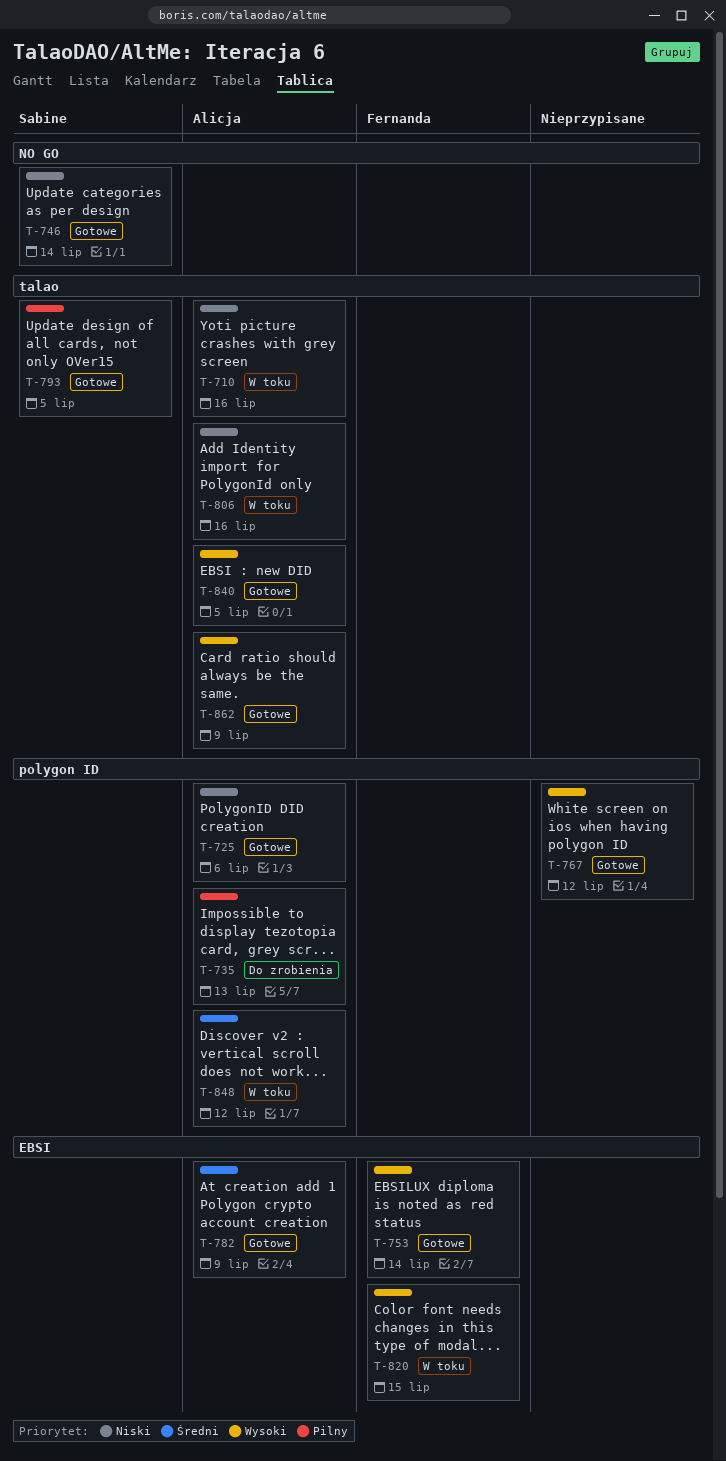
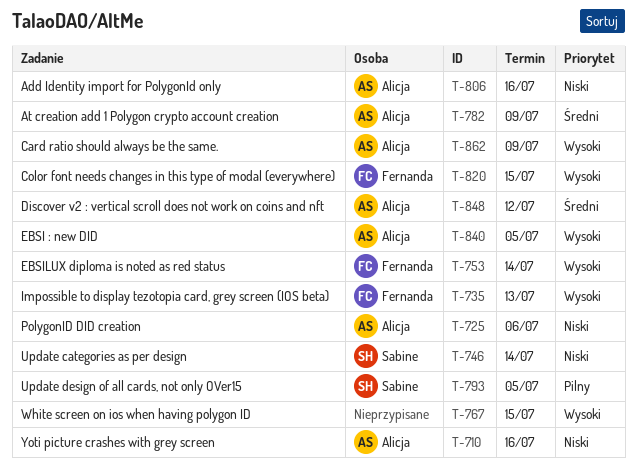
T-735, owner: Alicja -> Fernanda
T-735, priority: Pilny -> Wysoki
T-767, due: Jul 12 -> Jul 15

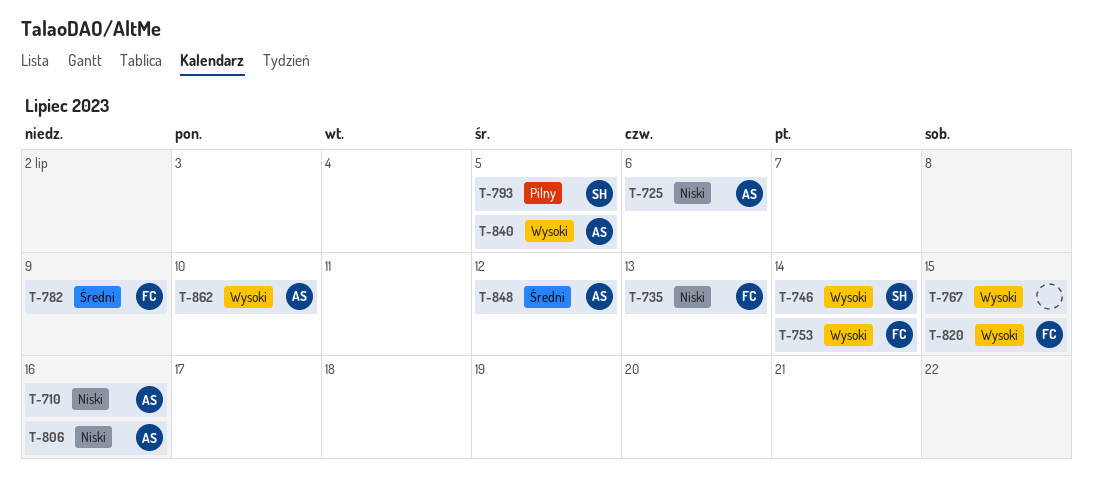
T-735, priority: Wysoki -> Niski
T-746, priority: Niski -> Wysoki
T-782, owner: Alicja -> Fernanda
T-862, due: Jul 9 -> Jul 10

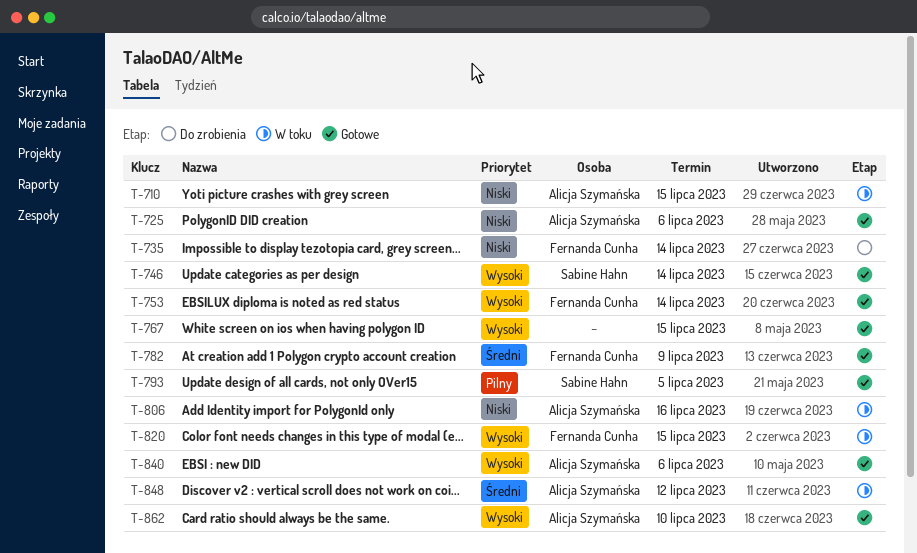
T-710, due: Jul 16 -> Jul 15
T-735, due: Jul 13 -> Jul 14
T-840, due: Jul 5 -> Jul 6

